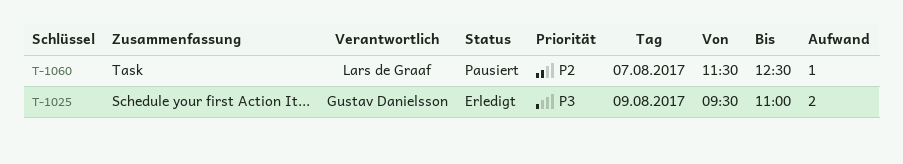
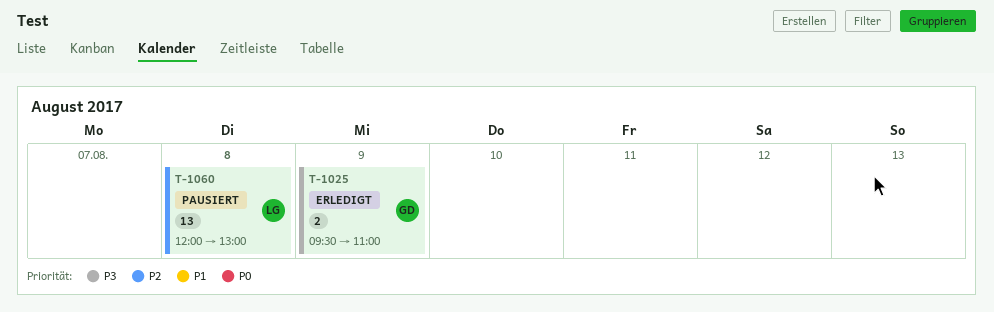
T-1060, estimate: 1 -> 13
T-1060, day: Aug 7 -> Aug 8
T-1060, begins: 11:30 -> 12:00
T-1060, ends: 12:30 -> 13:00

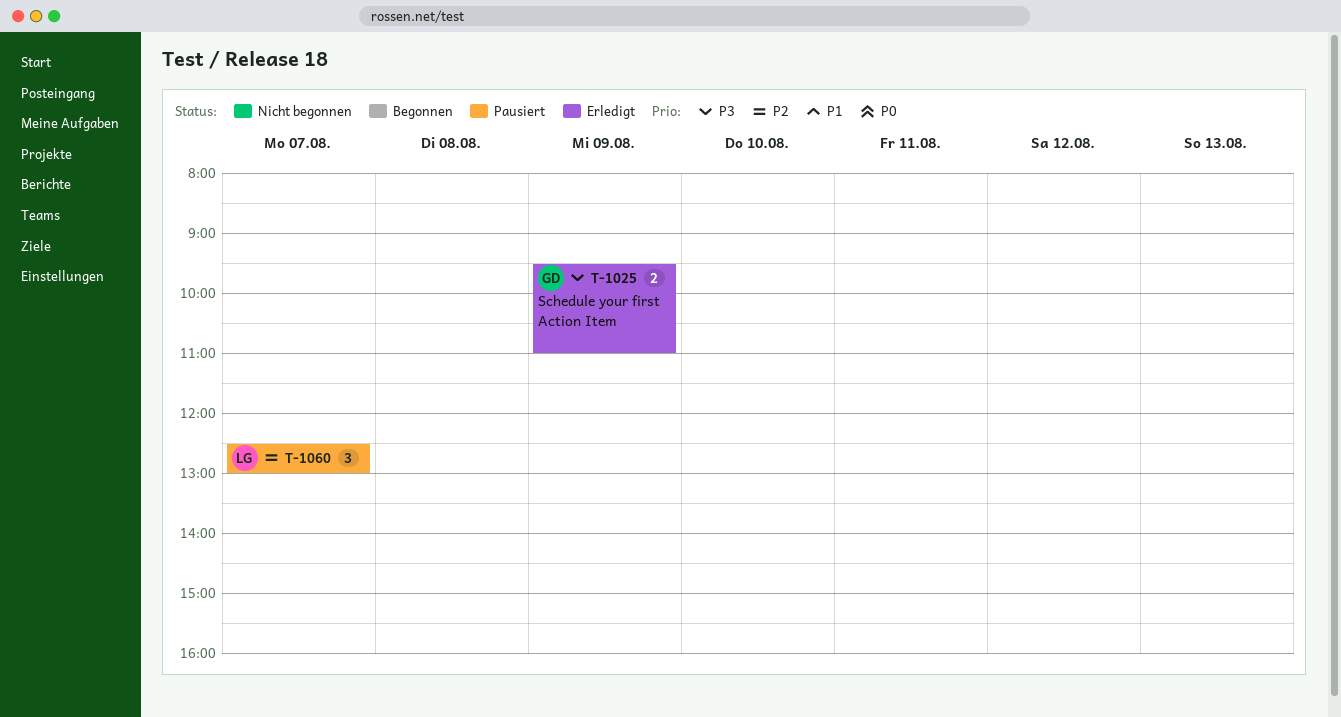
T-1060, estimate: 13 -> 3
T-1060, day: Aug 8 -> Aug 7
T-1060, begins: 12:00 -> 12:30

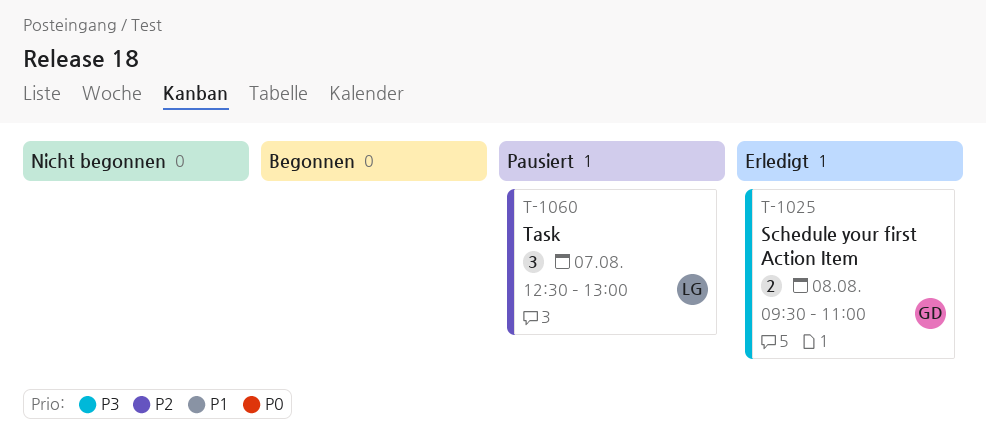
T-1025, day: Aug 9 -> Aug 8

